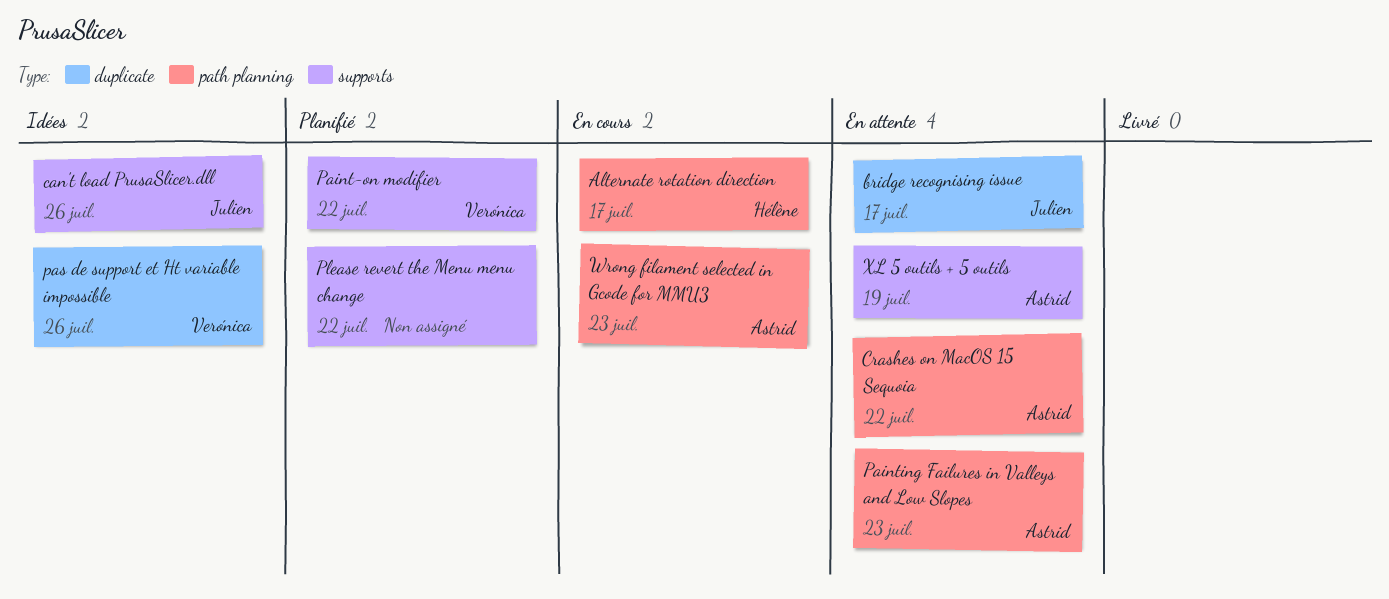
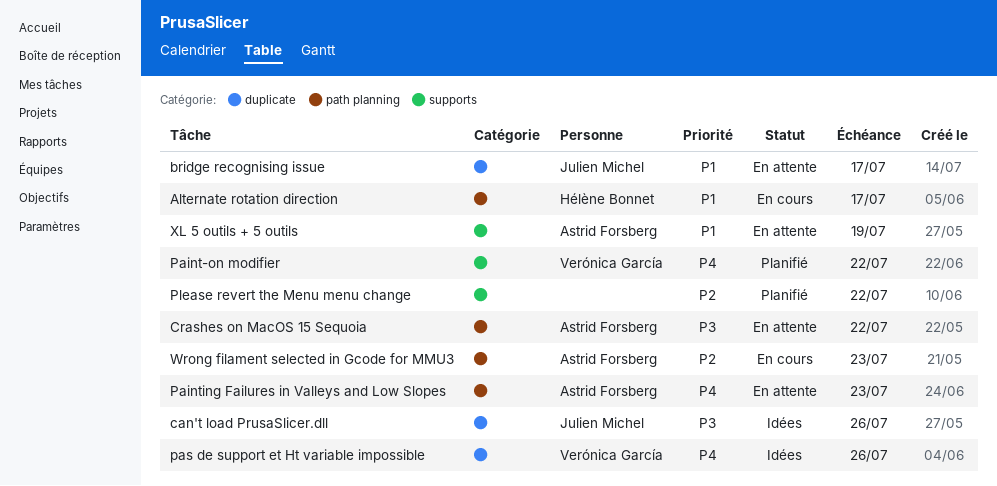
can't load PrusaSlicer.dll, label: supports -> duplicate

